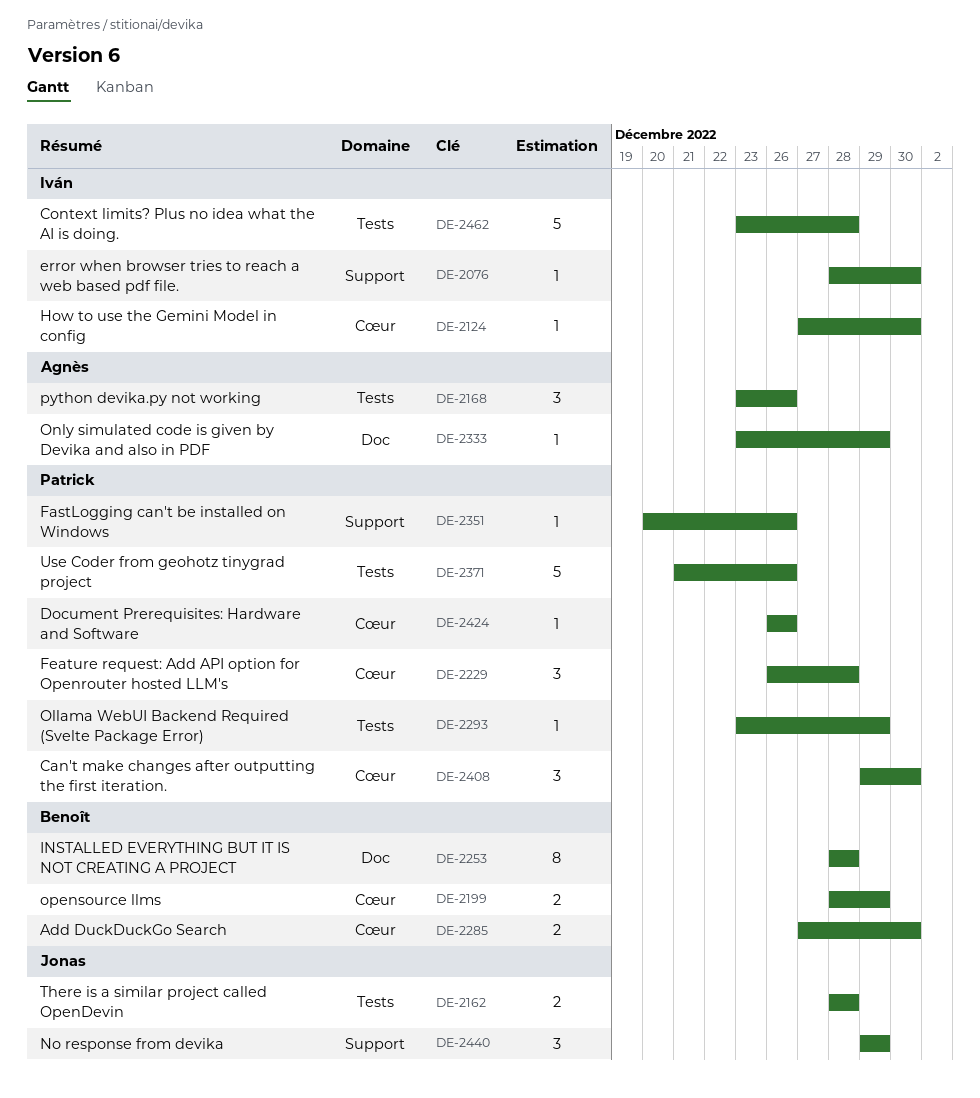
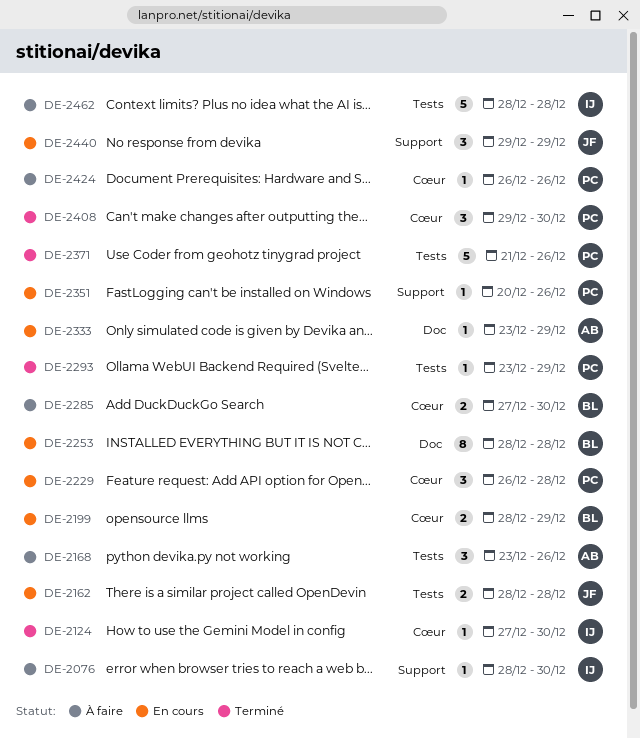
DE-2462, start: Dec 23 -> Dec 28

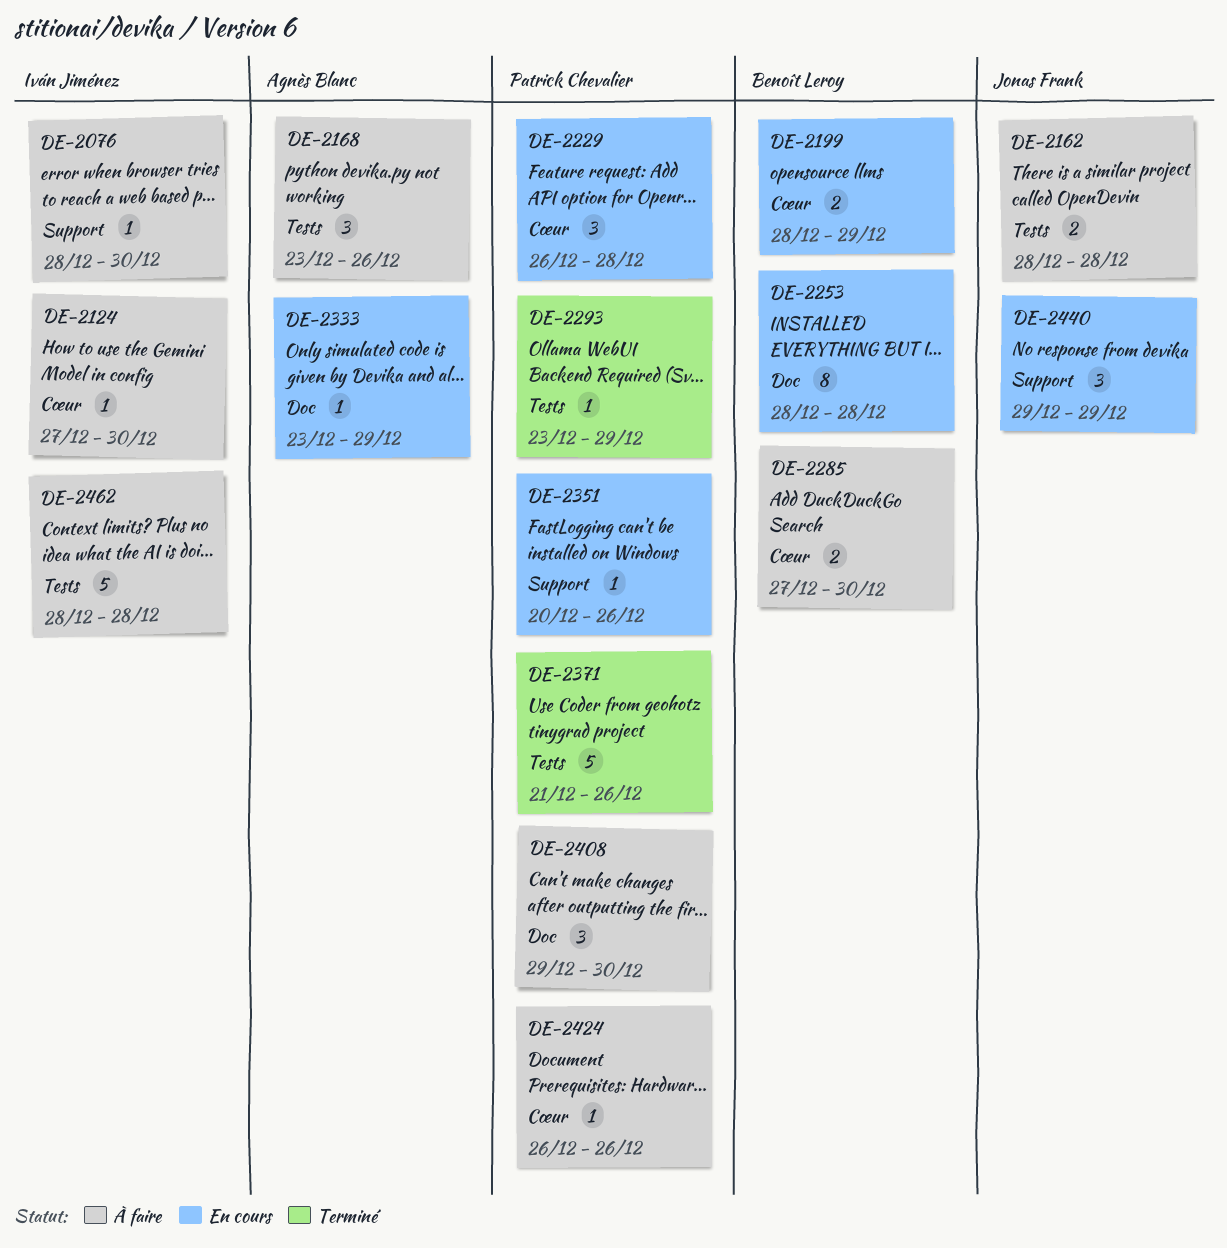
DE-2124, status: Terminé -> À faire
DE-2162, status: En cours -> À faire
DE-2408, status: Terminé -> À faire
DE-2408, label: Cœur -> Doc

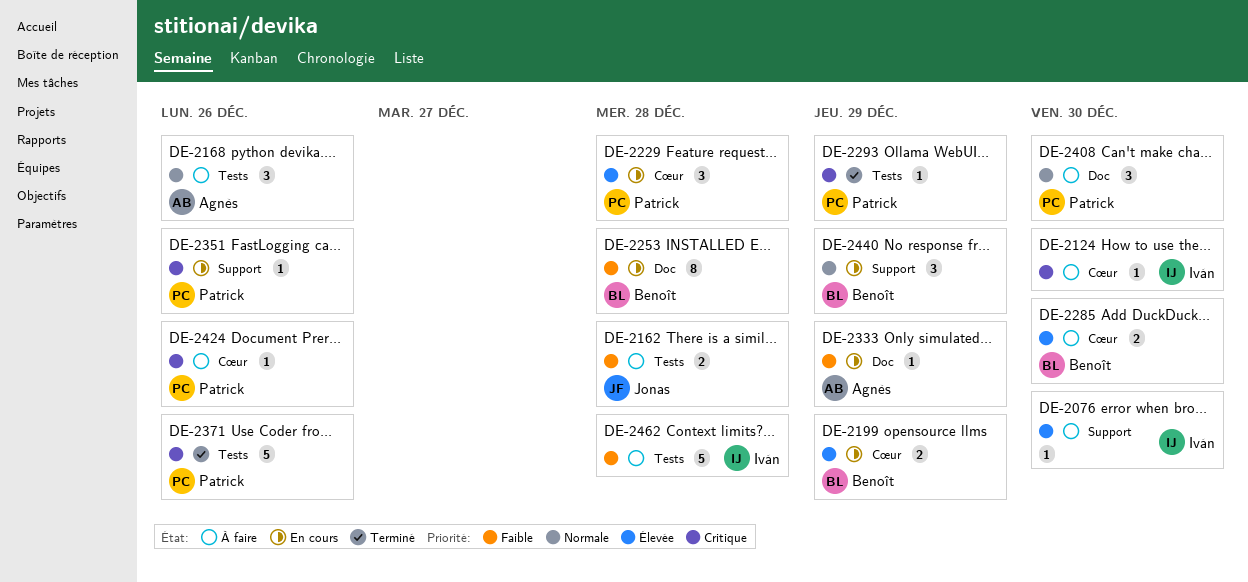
DE-2440, owner: Jonas Frank -> Benoît Leroy

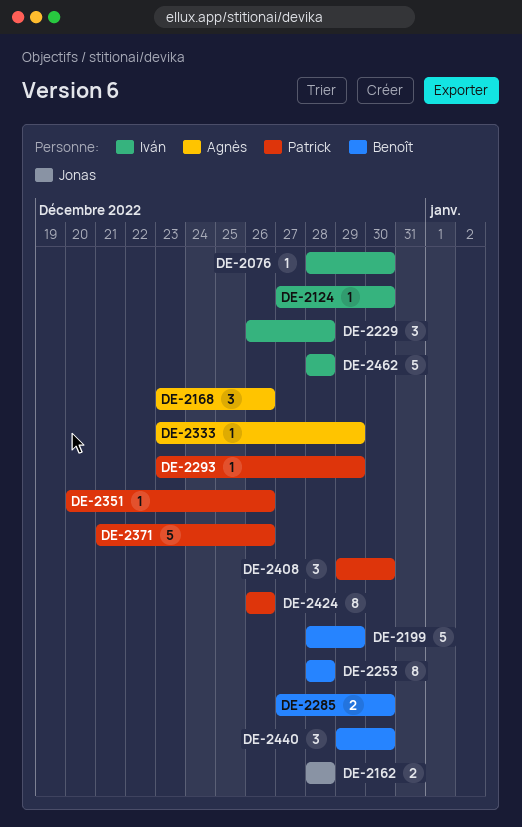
DE-2199, estimate: 2 -> 5
DE-2229, owner: Patrick -> Iván
DE-2424, estimate: 1 -> 8
DE-2440, due: Dec 29 -> Dec 30

